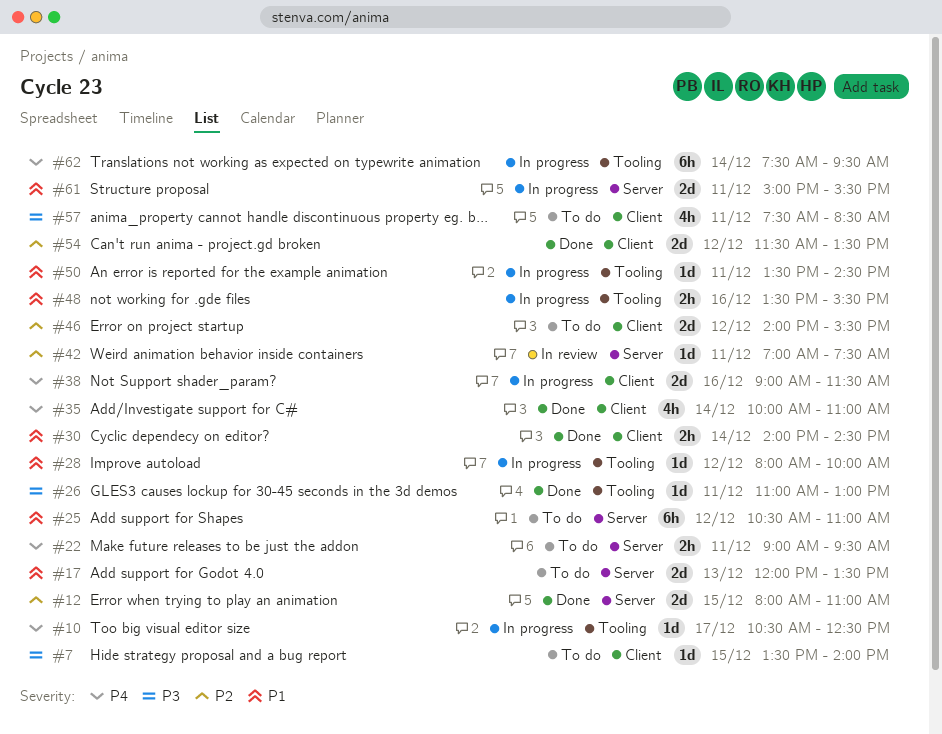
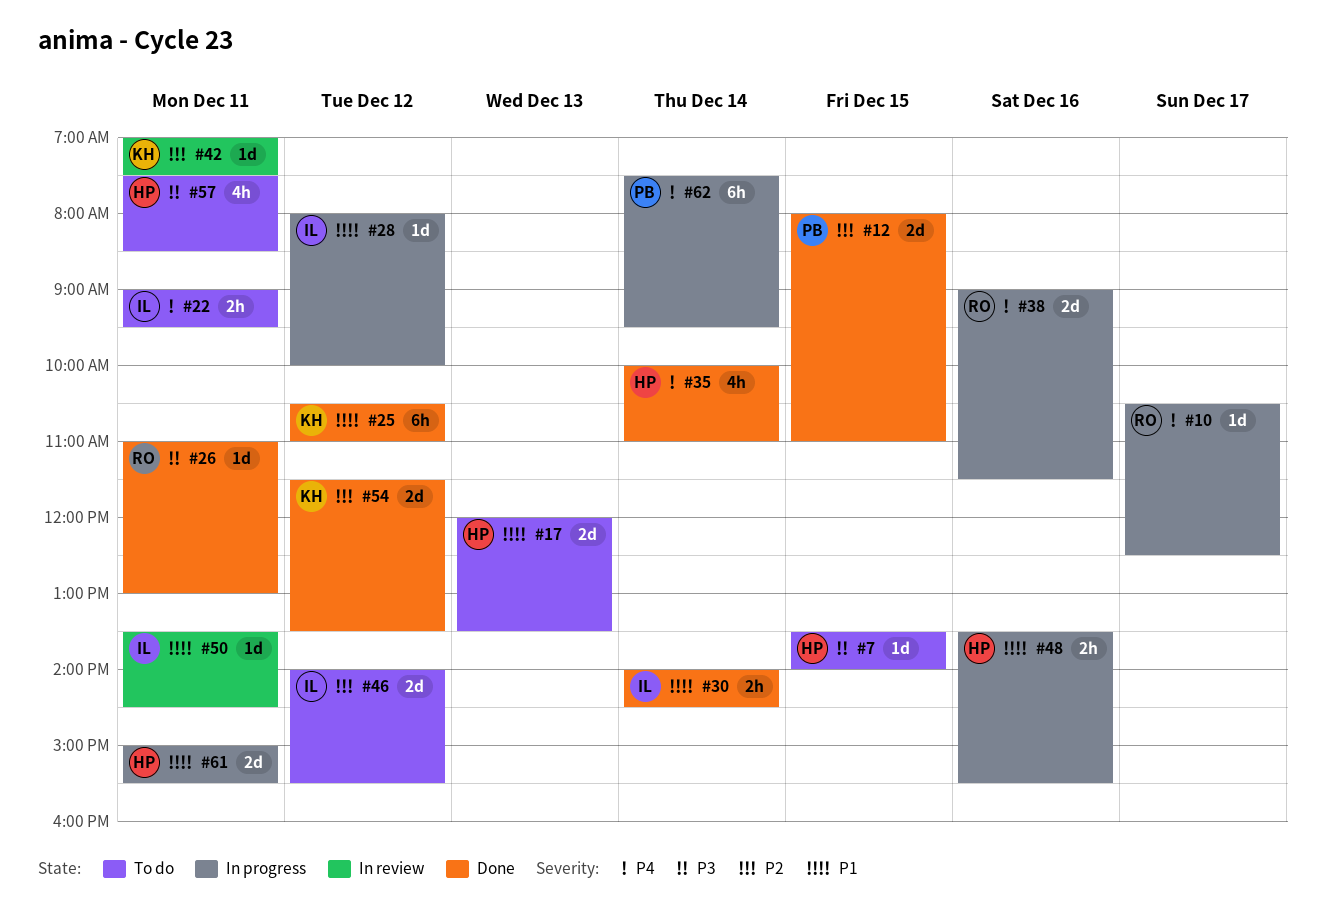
#25, status: To do -> Done
#50, status: In progress -> In review

